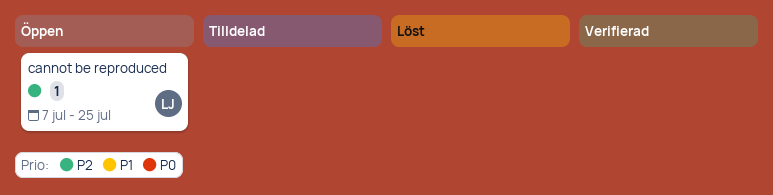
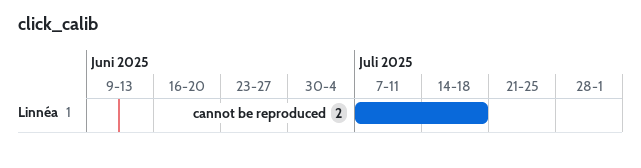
cannot be reproduced, estimate: 1 -> 2
cannot be reproduced, due: Jul 25 -> Jul 18

